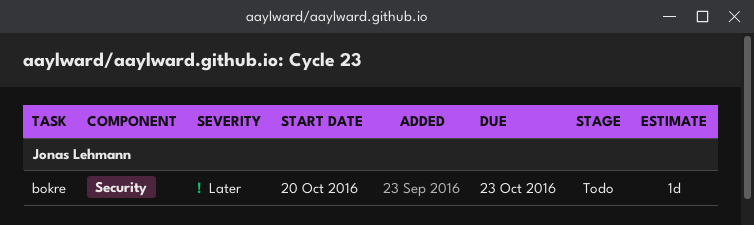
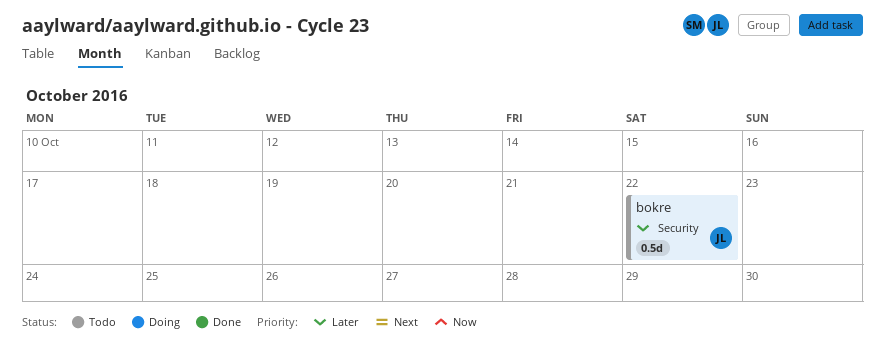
bokre, estimate: 1d -> 0.5d
bokre, due: Oct 23 -> Oct 22

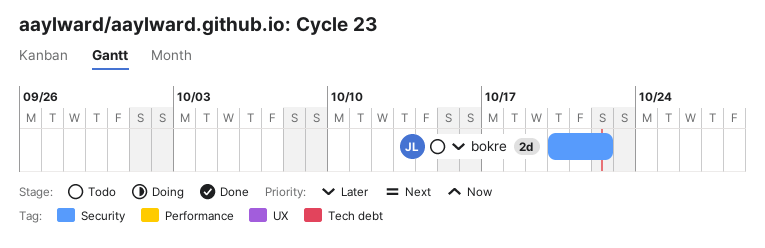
bokre, estimate: 0.5d -> 2d

